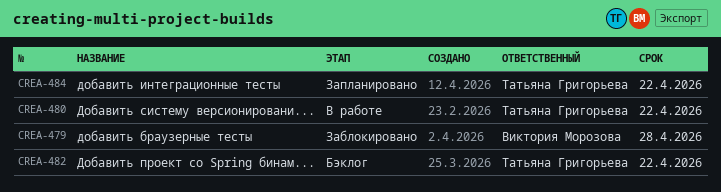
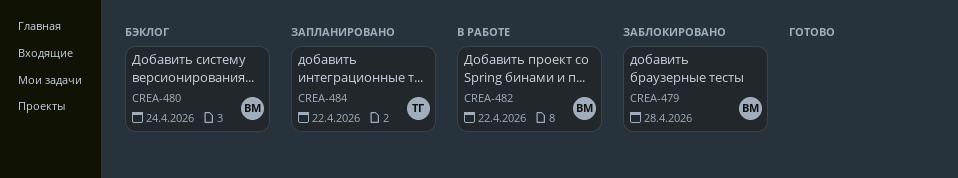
CREA-480, status: В работе -> Бэклог
CREA-480, owner: Татьяна Григорьева -> Виктория Морозова
CREA-480, due: Apr 22 -> Apr 24
CREA-482, status: Бэклог -> В работе
CREA-482, owner: Татьяна Григорьева -> Виктория Морозова

